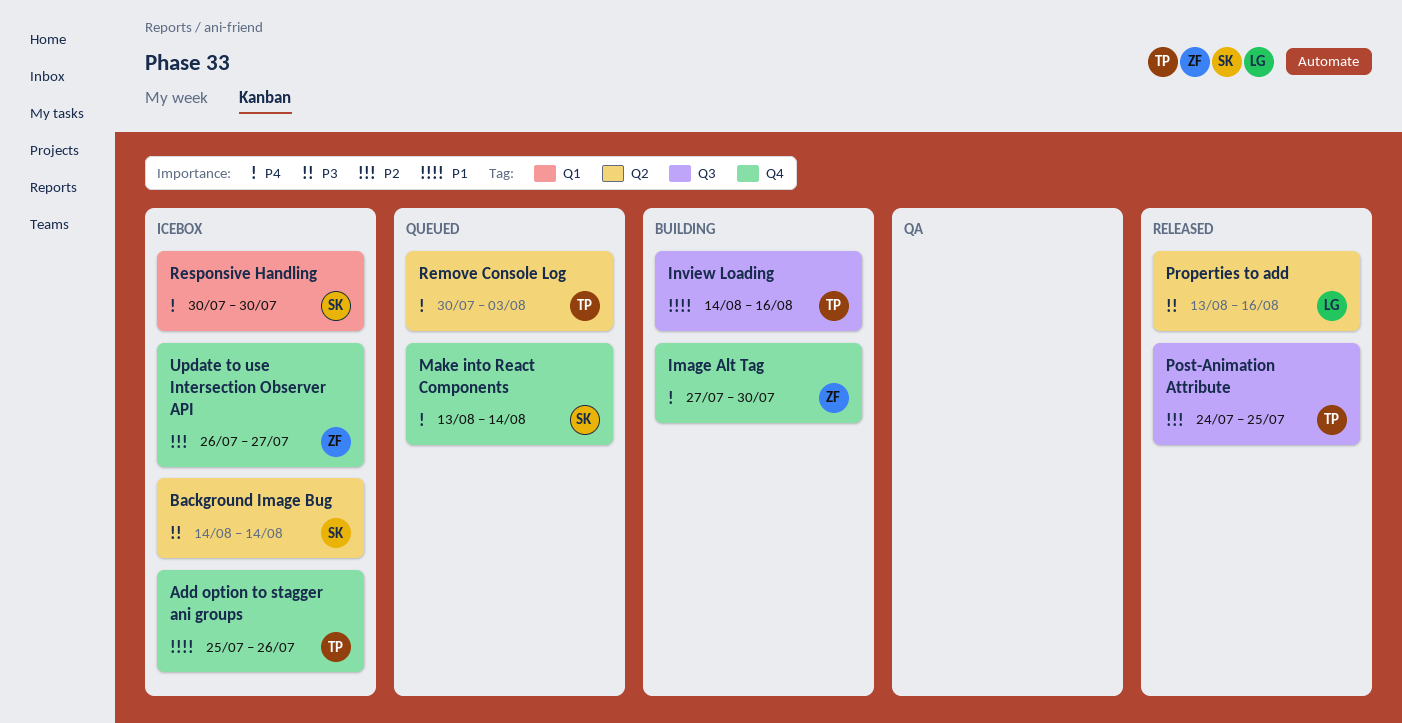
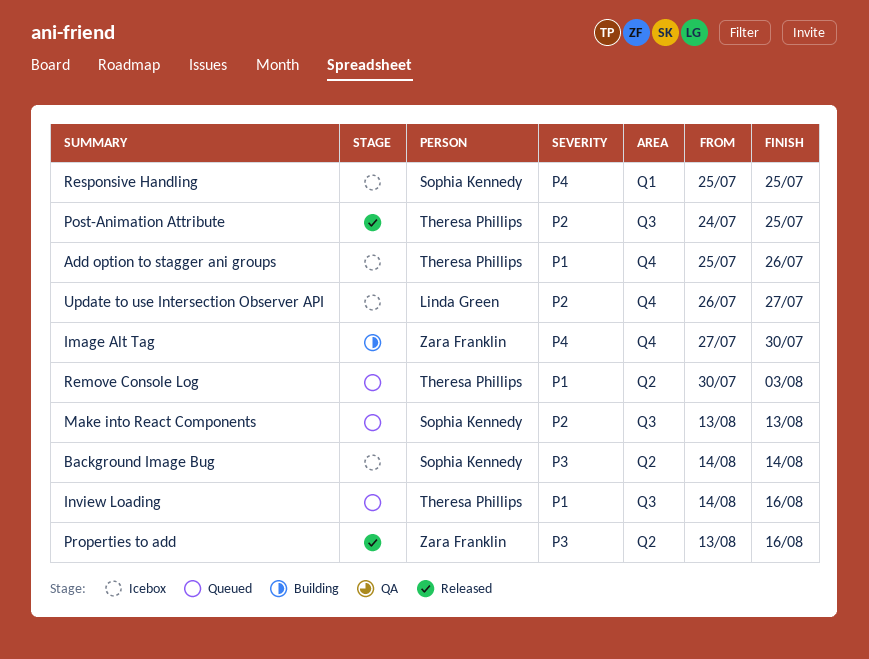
Inview Loading, status: Building -> Queued
Make into React Components, priority: P4 -> P2
Make into React Components, label: Q4 -> Q3
Make into React Components, due: Aug 14 -> Aug 13
Properties to add, owner: Linda Green -> Zara Franklin
Remove Console Log, priority: P4 -> P1
Responsive Handling, start: Jul 30 -> Jul 25
Responsive Handling, due: Jul 30 -> Jul 25
Update to use Intersection Observer API, owner: Zara Franklin -> Linda Green

